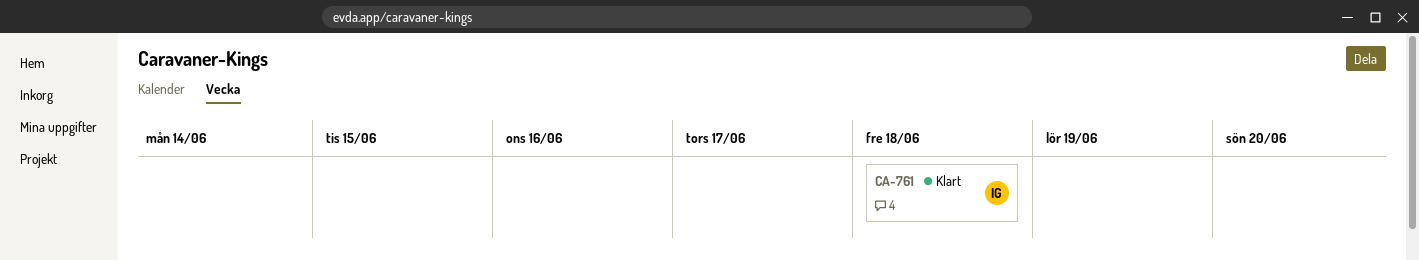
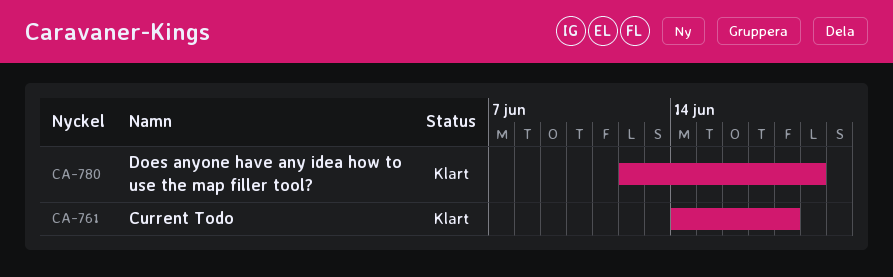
CA-780: none -> present

